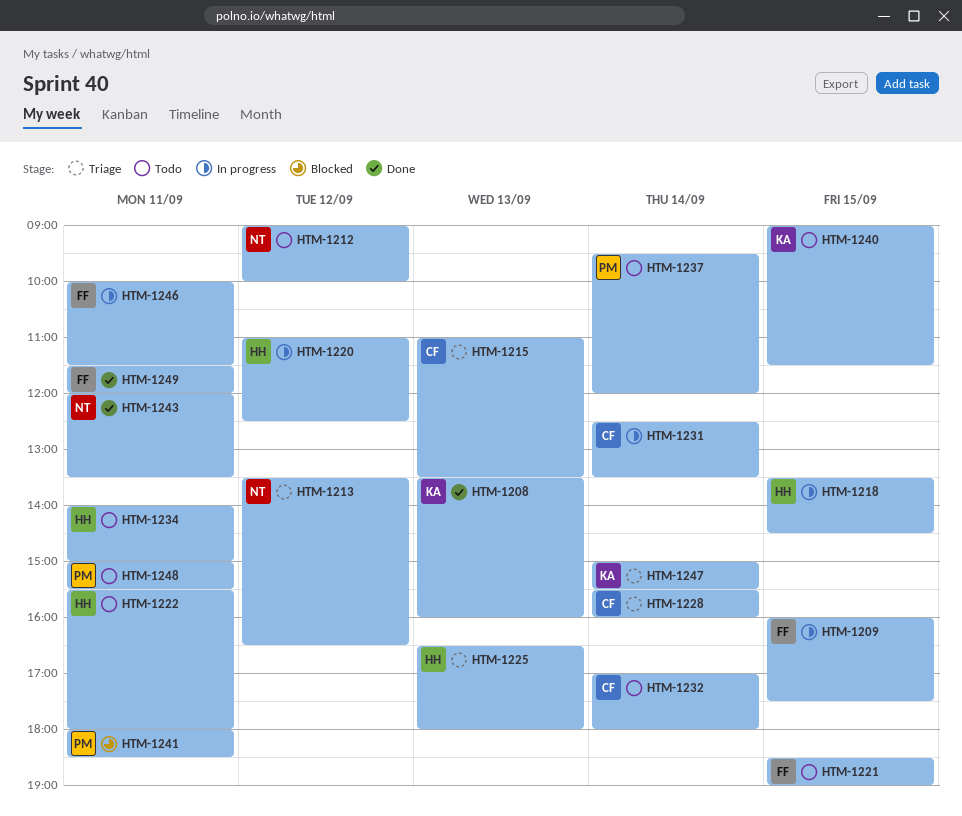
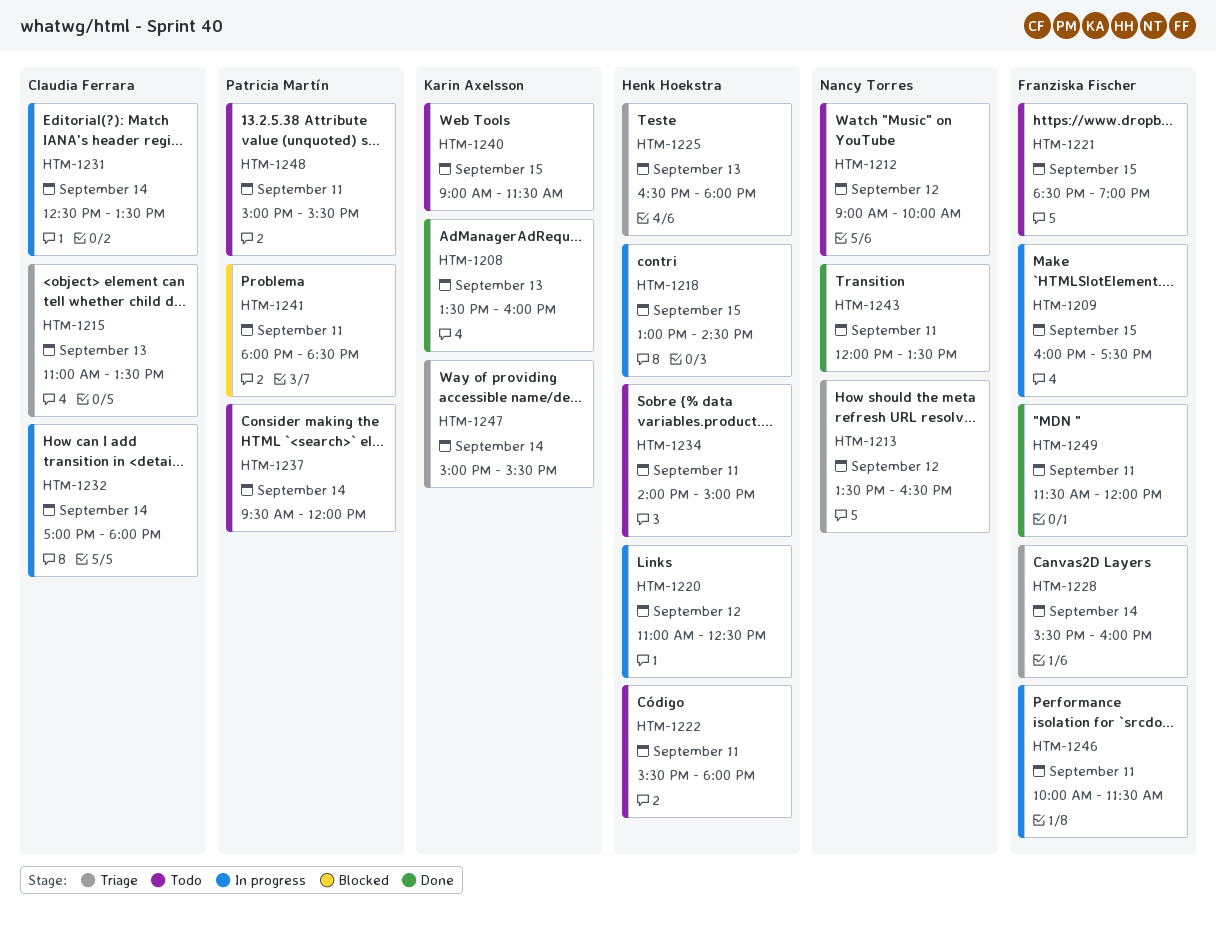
HTM-1218, begins: 13:30 -> 13:00
HTM-1228, owner: Claudia Ferrara -> Franziska Fischer
HTM-1232, status: Todo -> In progress

